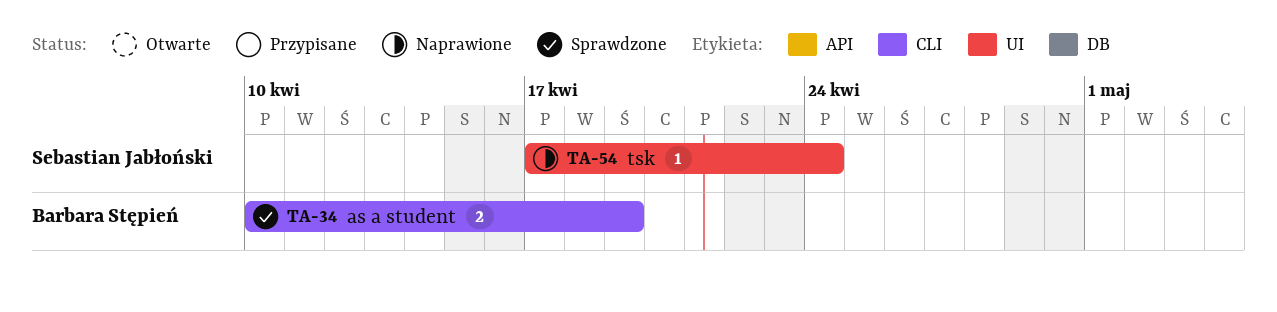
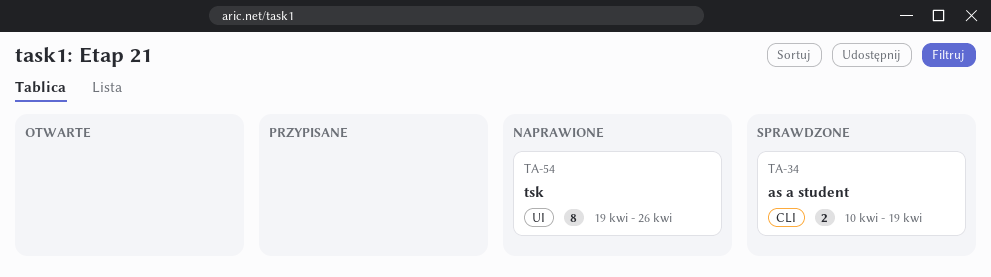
TA-54, estimate: 1 -> 8
TA-54, start: Apr 17 -> Apr 19
TA-54, due: Apr 24 -> Apr 26

